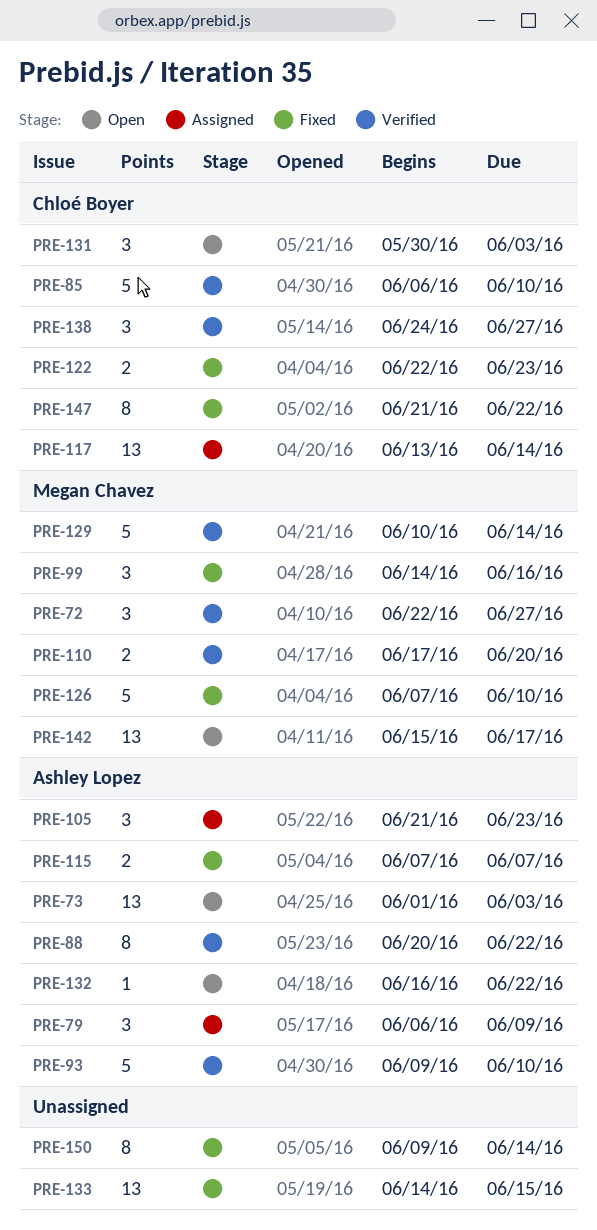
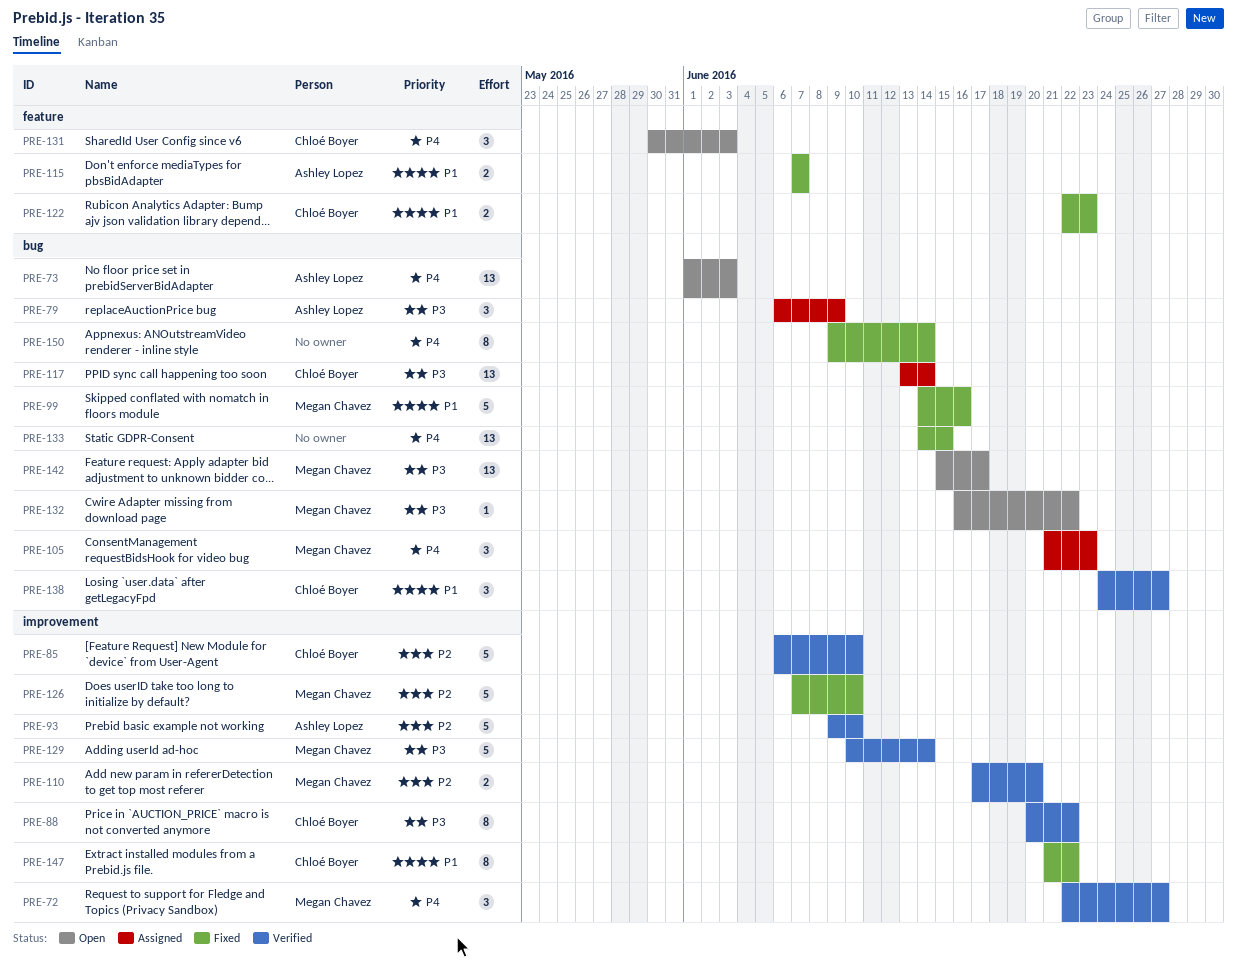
PRE-88, owner: Ashley Lopez -> Chloé Boyer
PRE-99, estimate: 3 -> 5
PRE-105, owner: Ashley Lopez -> Megan Chavez
PRE-132, owner: Ashley Lopez -> Megan Chavez

